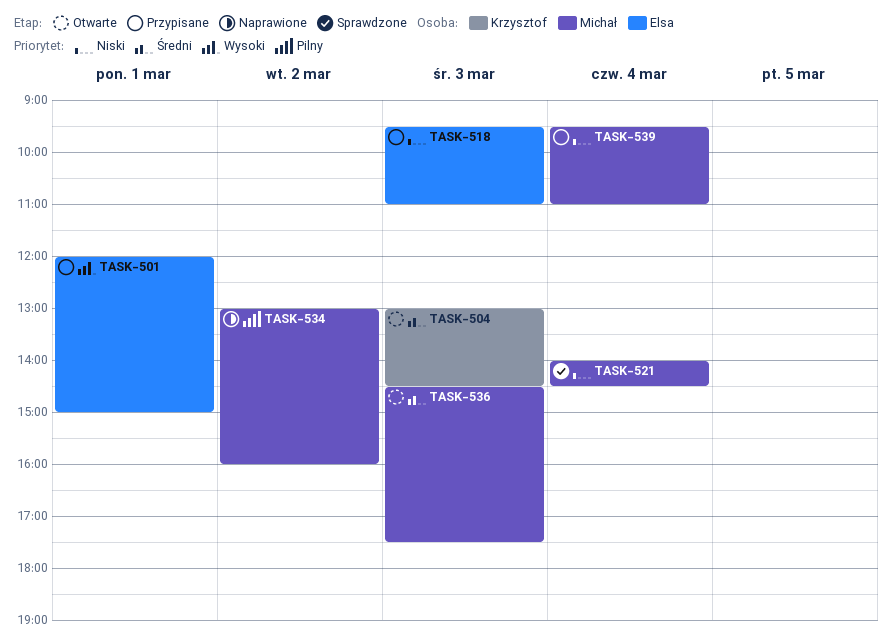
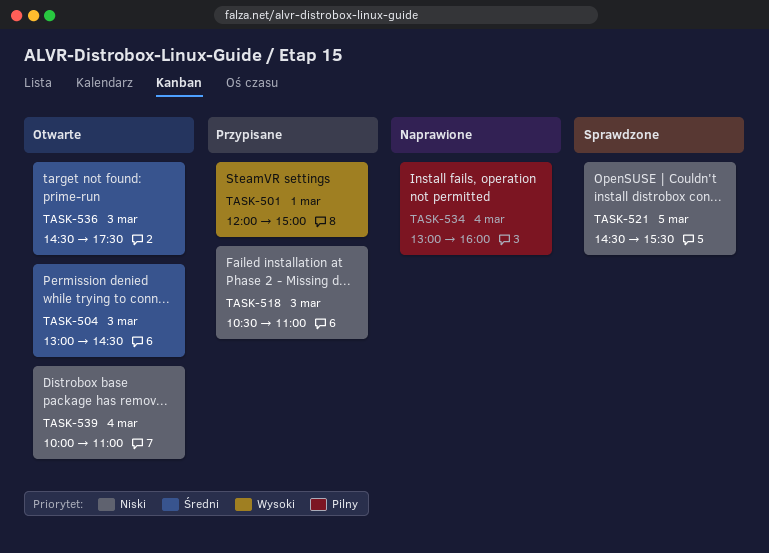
TASK-518, begins: 09:30 -> 10:30
TASK-521, day: Mar 4 -> Mar 5
TASK-521, begins: 14:00 -> 14:30
TASK-521, ends: 14:30 -> 15:30
TASK-534, day: Mar 2 -> Mar 4
TASK-539, status: Przypisane -> Otwarte
TASK-539, begins: 09:30 -> 10:00

